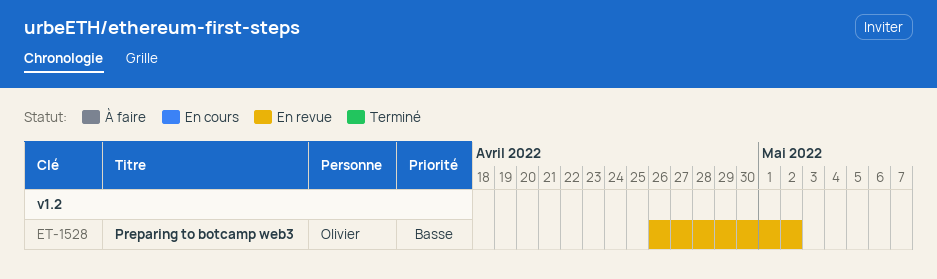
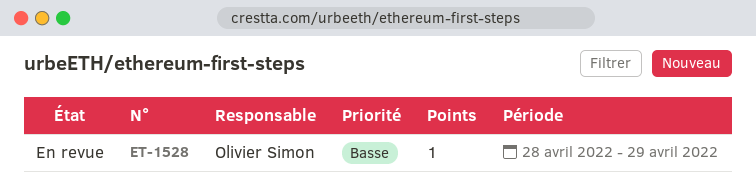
ET-1528, start: Apr 26 -> Apr 28
ET-1528, due: May 2 -> Apr 29

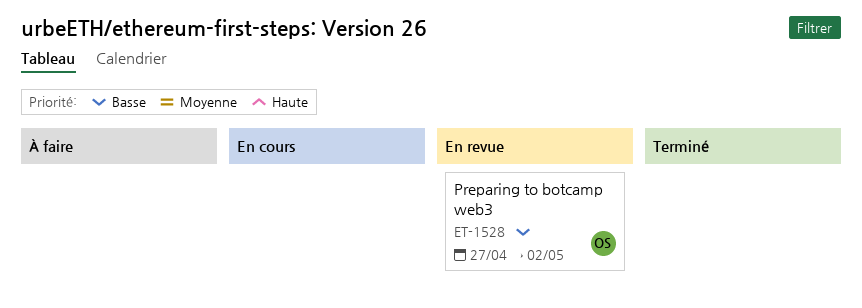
ET-1528, start: Apr 28 -> Apr 27
ET-1528, due: Apr 29 -> May 2

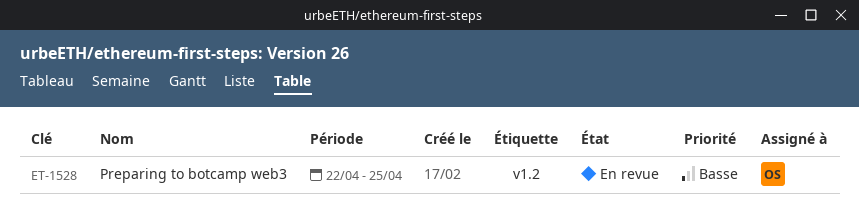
ET-1528, start: Apr 27 -> Apr 22
ET-1528, due: May 2 -> Apr 25

